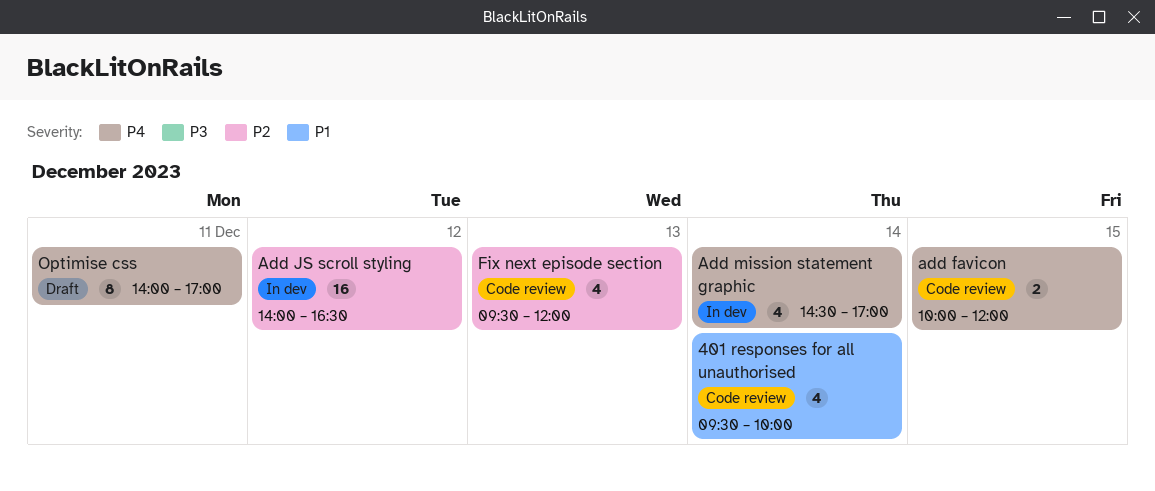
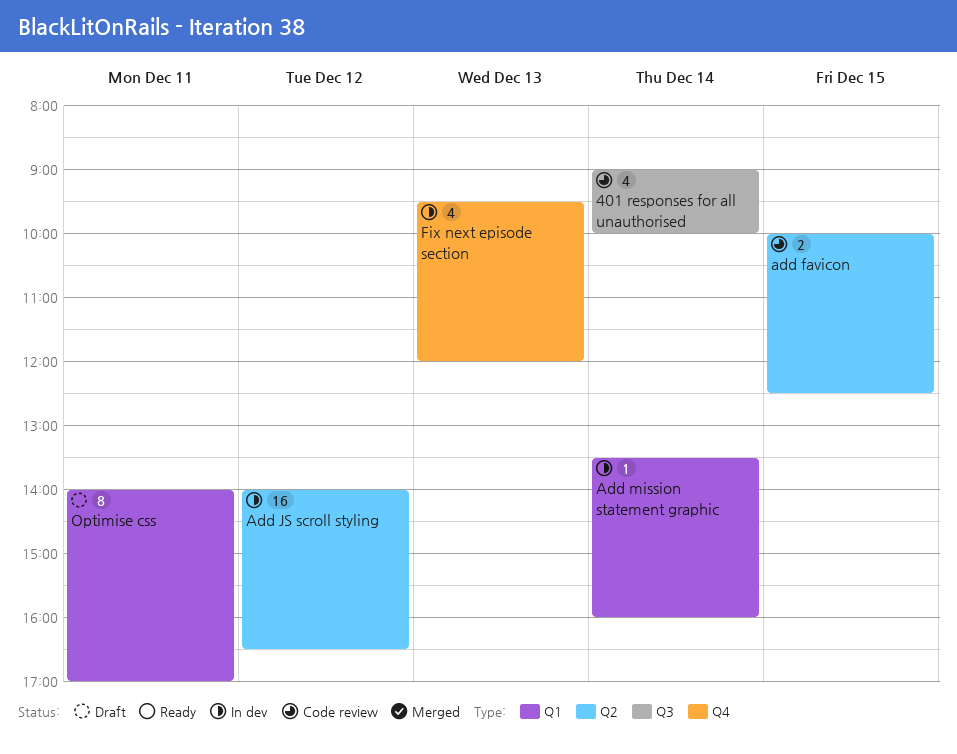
401 responses for all unauthorised, begins: 09:30 -> 09:00
add favicon, ends: 12:00 -> 12:30
Add mission statement graphic, estimate: 4 -> 1
Add mission statement graphic, begins: 14:30 -> 13:30
Add mission statement graphic, ends: 17:00 -> 16:00
Fix next episode section, status: Code review -> In dev

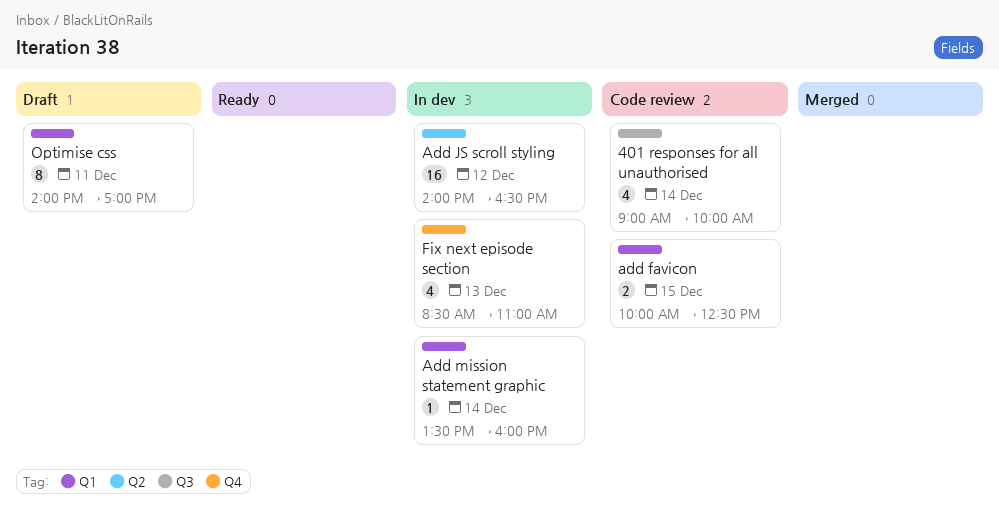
add favicon, label: Q2 -> Q1
Fix next episode section, begins: 09:30 -> 08:30
Fix next episode section, ends: 12:00 -> 11:00

